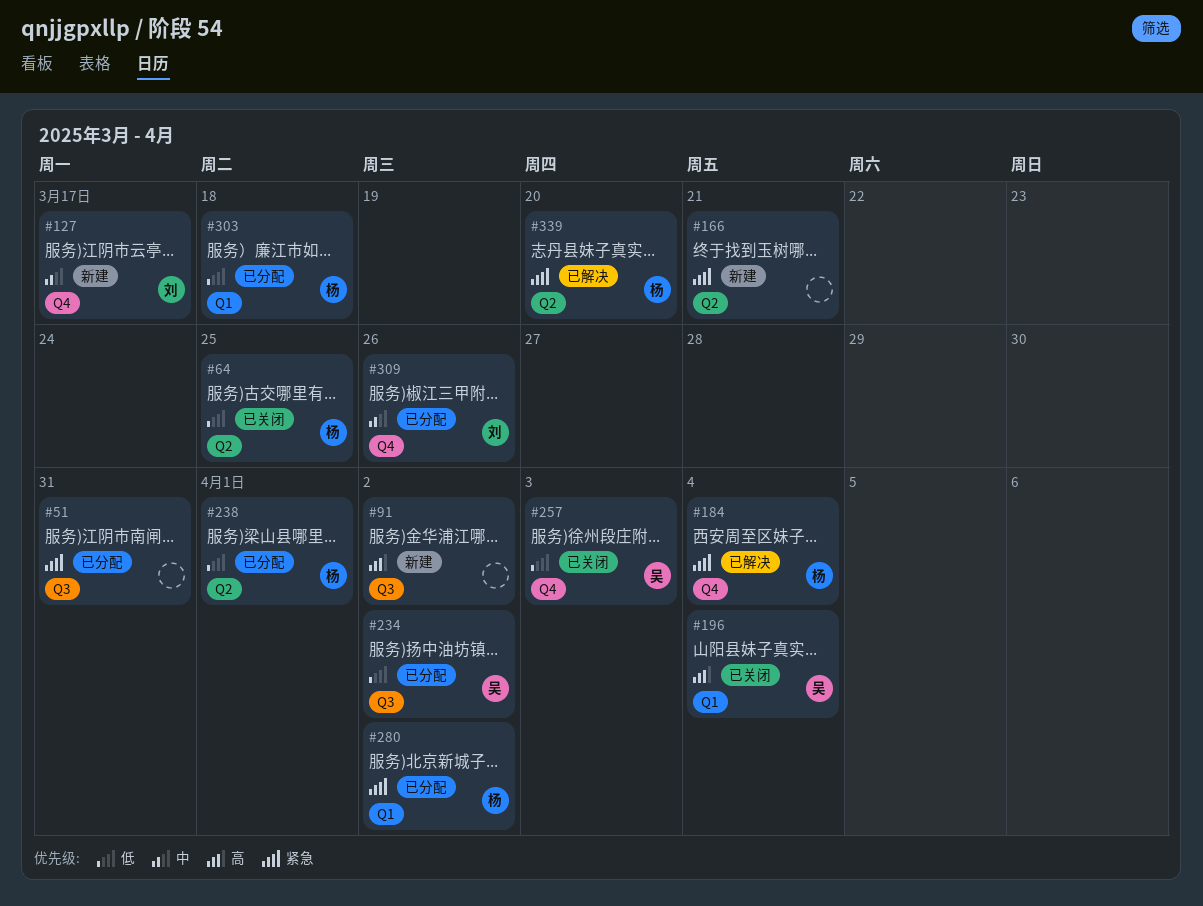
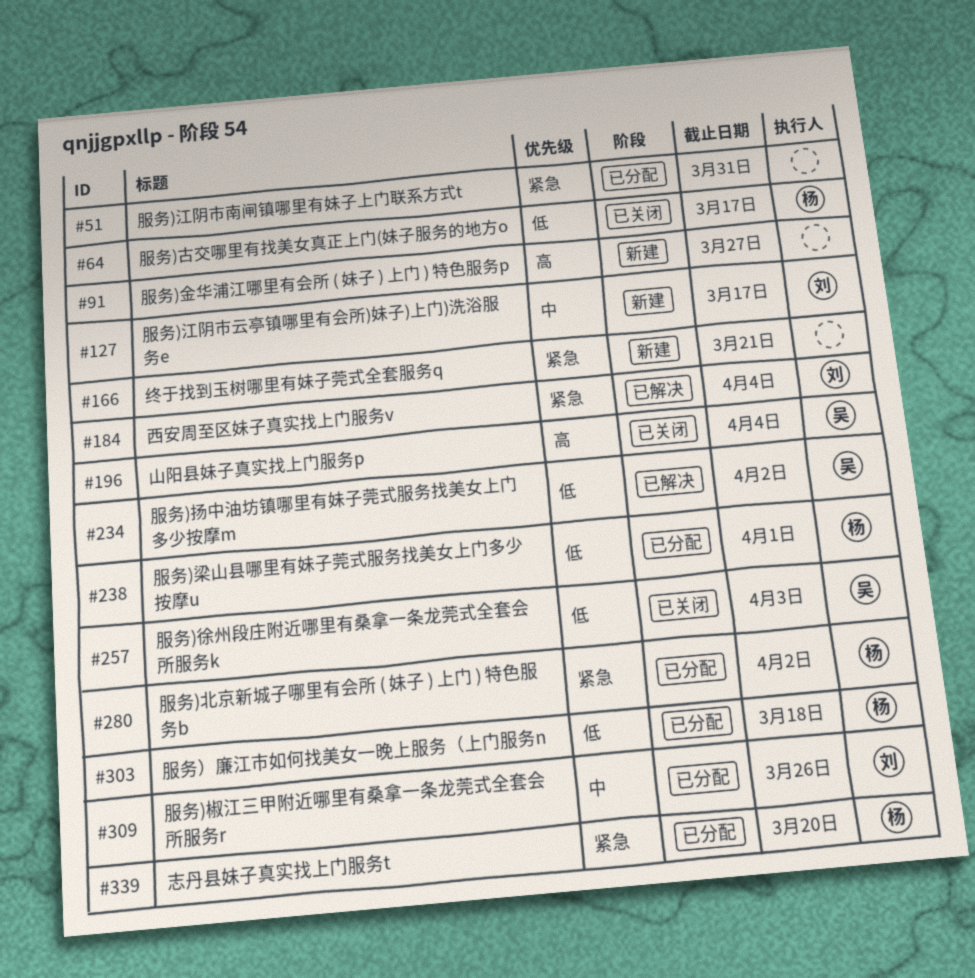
#64, due: Mar 25 -> Mar 17
#91, due: Apr 2 -> Mar 27
#184, owner: 杨 -> 刘
#234, status: 已分配 -> 已解决
#339, status: 已解决 -> 已分配

